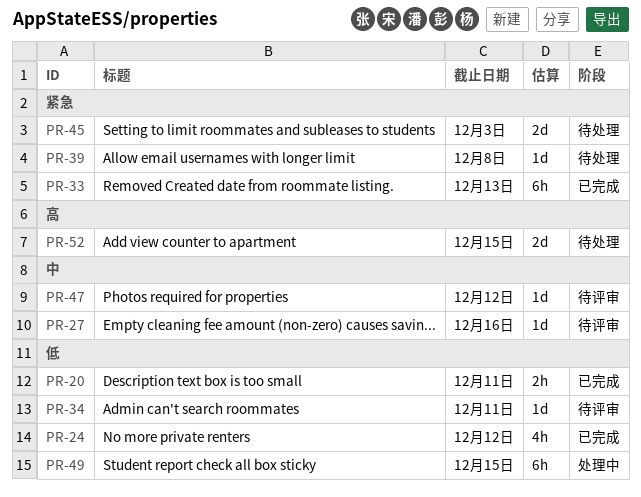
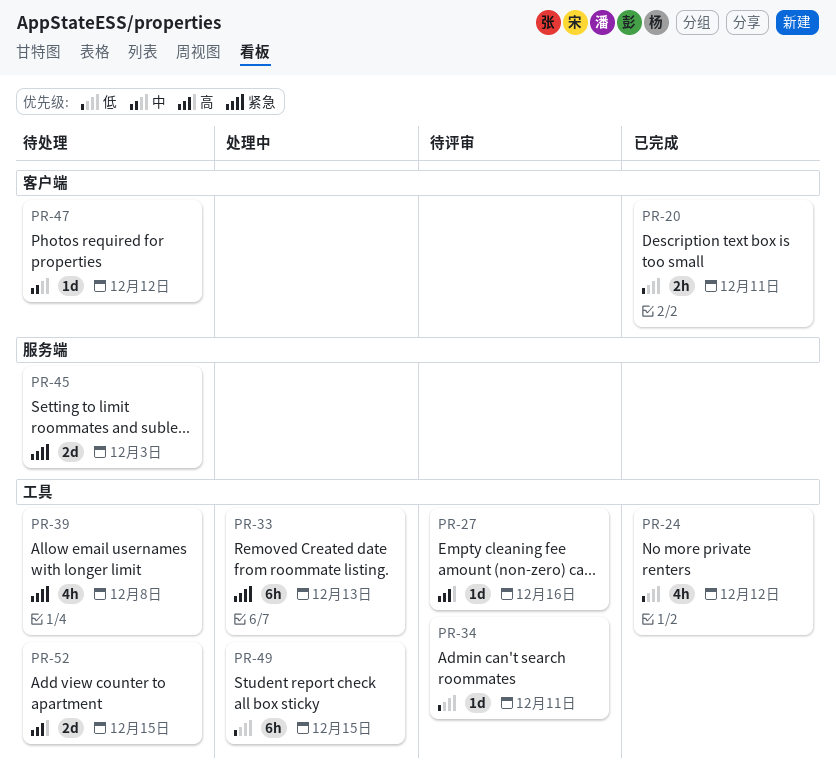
PR-27, priority: 中 -> 高
PR-33, status: 已完成 -> 处理中
PR-39, estimate: 1d -> 4h
PR-47, status: 待评审 -> 待处理

